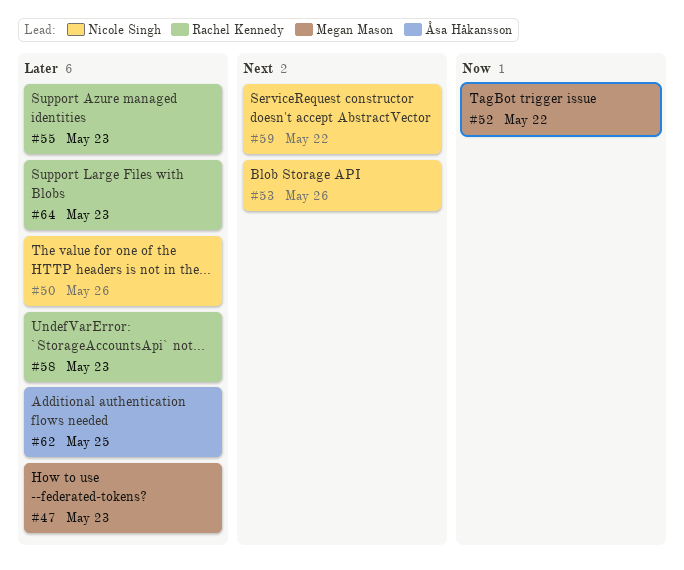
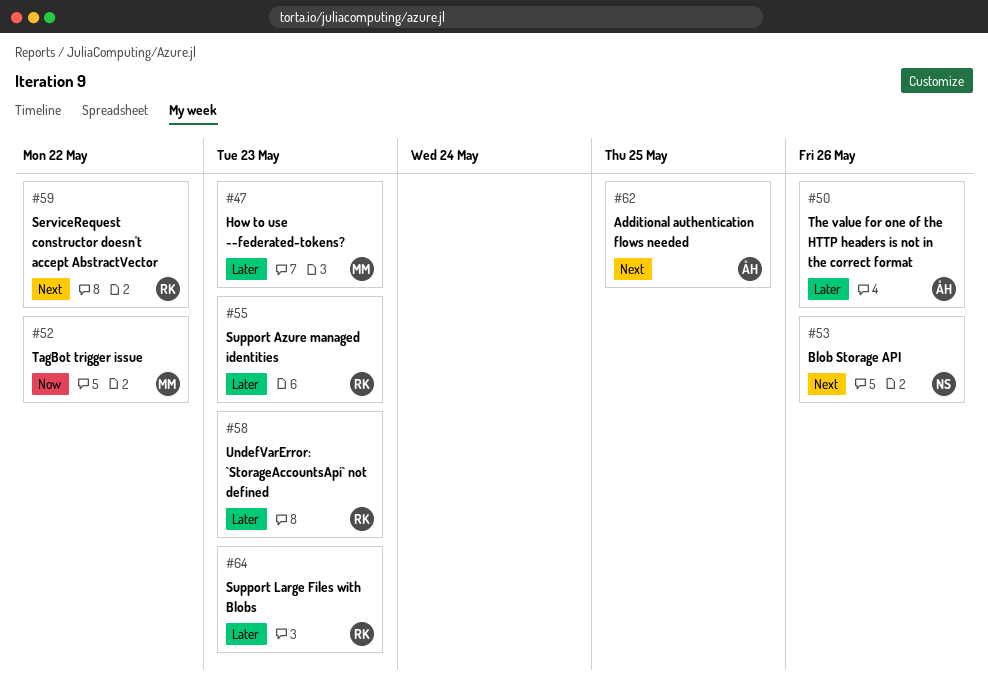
#50, owner: Nicole Singh -> Åsa Håkansson
#59, owner: Nicole Singh -> Rachel Kennedy
#62, priority: Later -> Next

